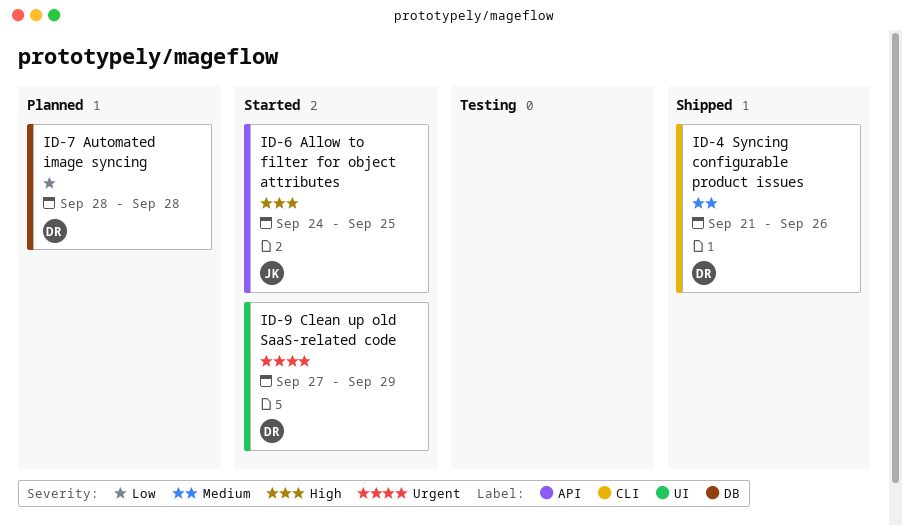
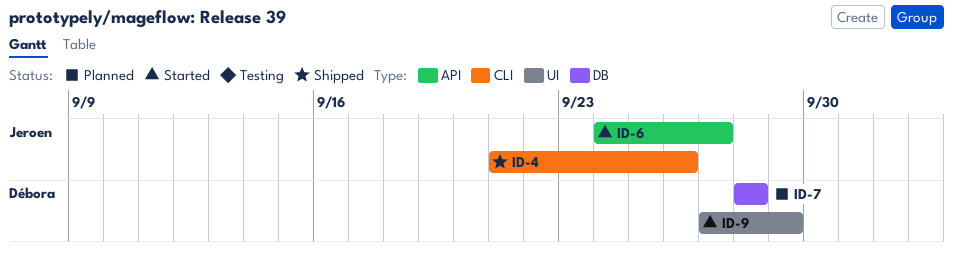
ID-4, owner: Débora -> Jeroen
ID-6, due: Sep 25 -> Sep 27

